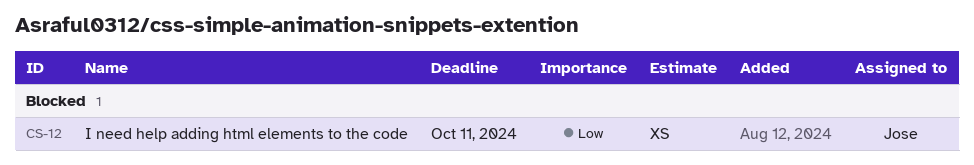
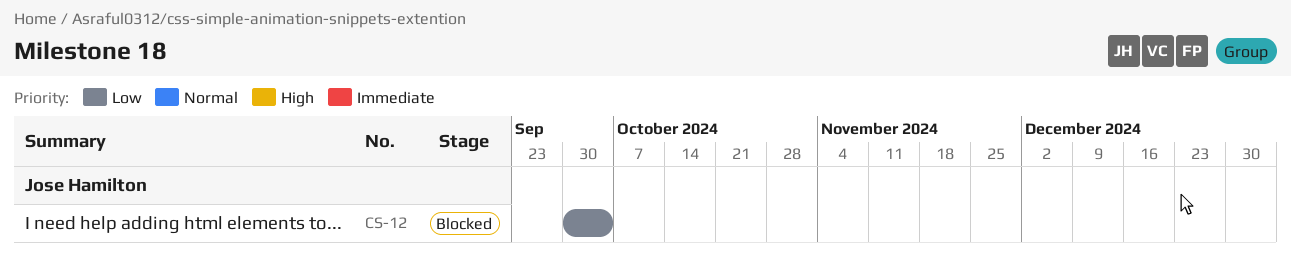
CS-12, due: Oct 11 -> Oct 4

